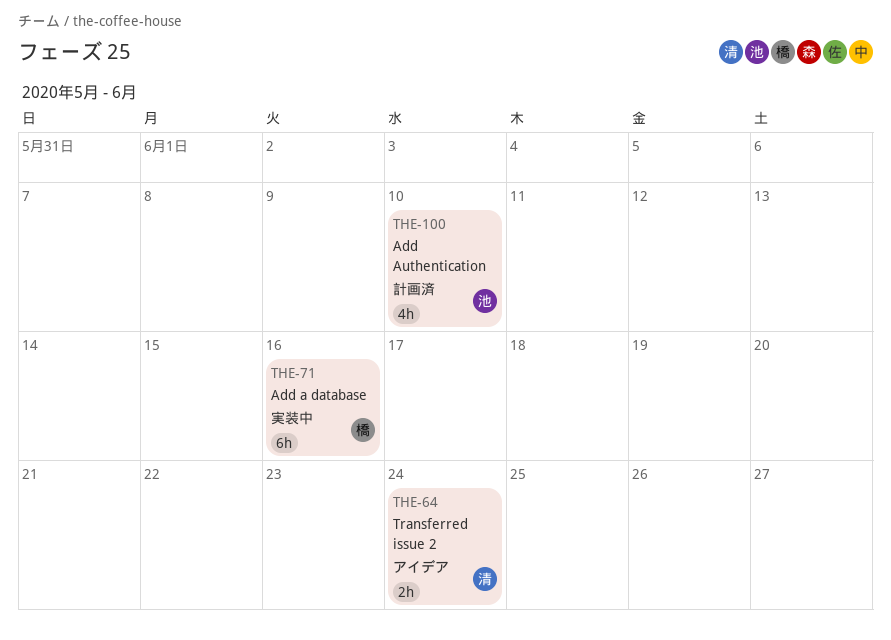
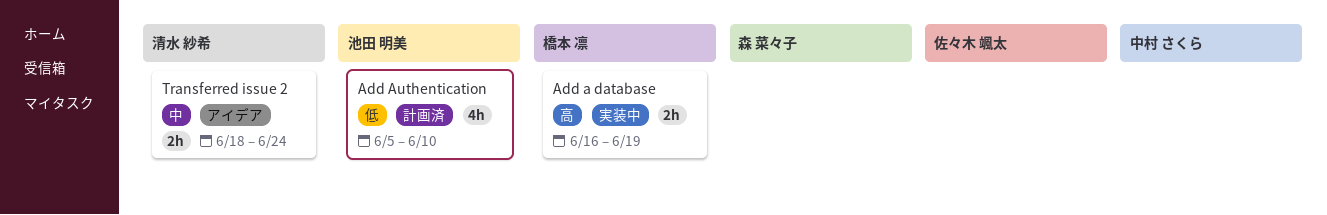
Add a database, estimate: 6h -> 2h
Add a database, due: Jun 16 -> Jun 19

